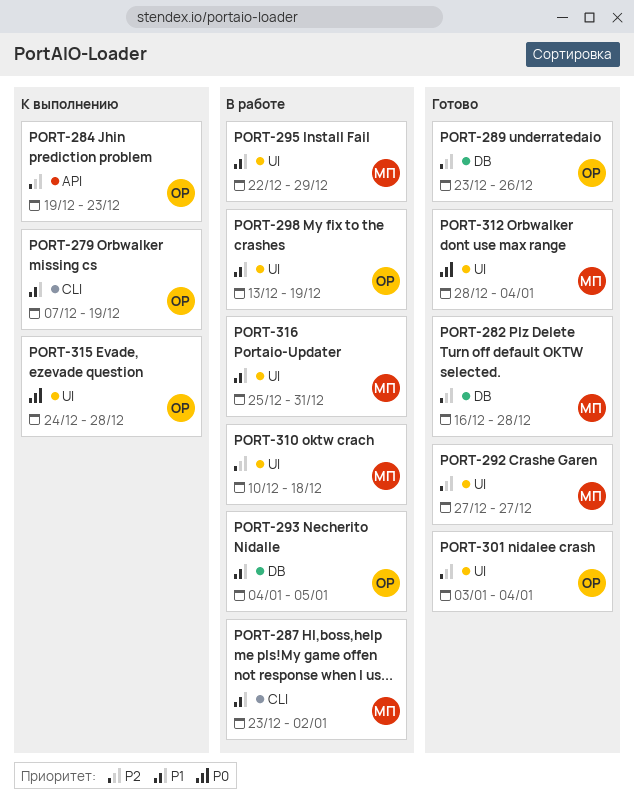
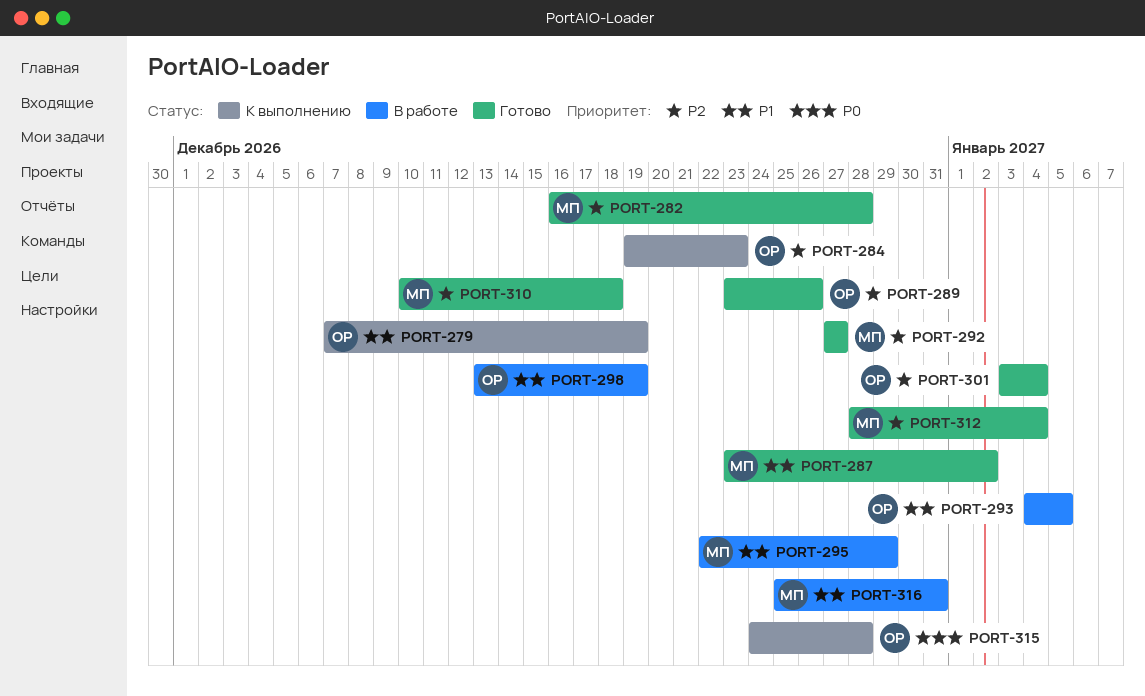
PORT-287, status: В работе -> Готово
PORT-310, status: В работе -> Готово
PORT-312, priority: P0 -> P2

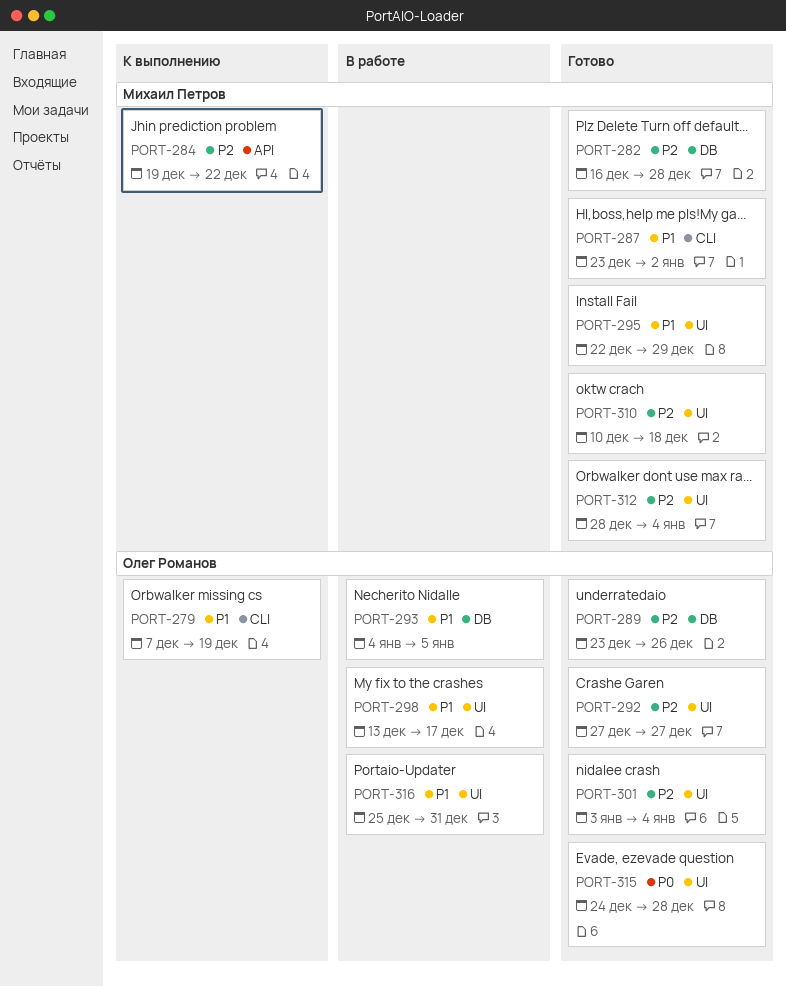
PORT-284, owner: Олег Романов -> Михаил Петров
PORT-284, due: Dec 23 -> Dec 22
PORT-292, owner: Михаил Петров -> Олег Романов
PORT-295, status: В работе -> Готово
PORT-298, due: Dec 19 -> Dec 17
PORT-315, status: К выполнению -> Готово
PORT-316, owner: Михаил Петров -> Олег Романов

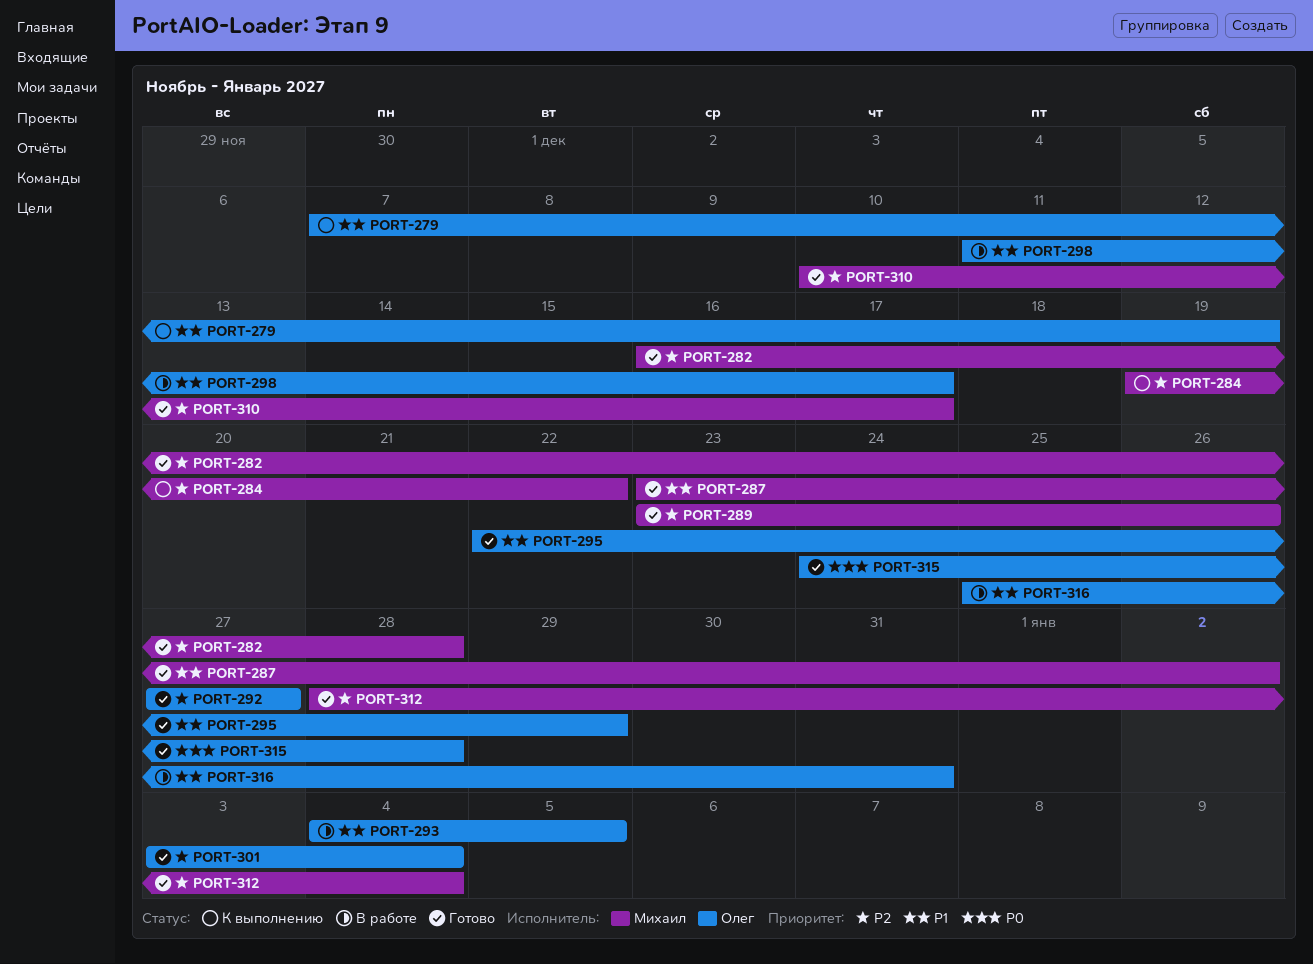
PORT-289, owner: Олег Романов -> Михаил Петров
PORT-295, owner: Михаил Петров -> Олег Романов
PORT-298, start: Dec 13 -> Dec 11
PORT-310, due: Dec 18 -> Dec 17

